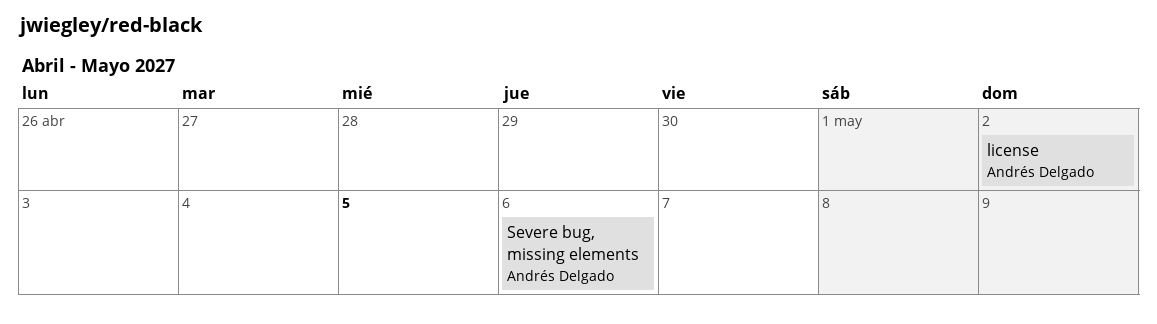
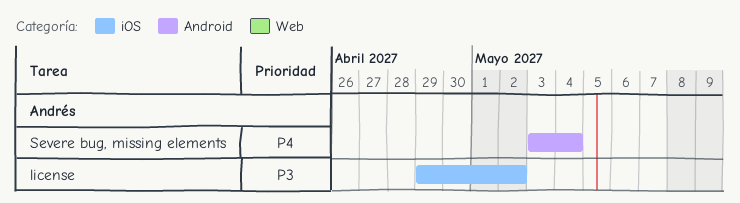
Severe bug, missing elements, due: May 6 -> May 4

